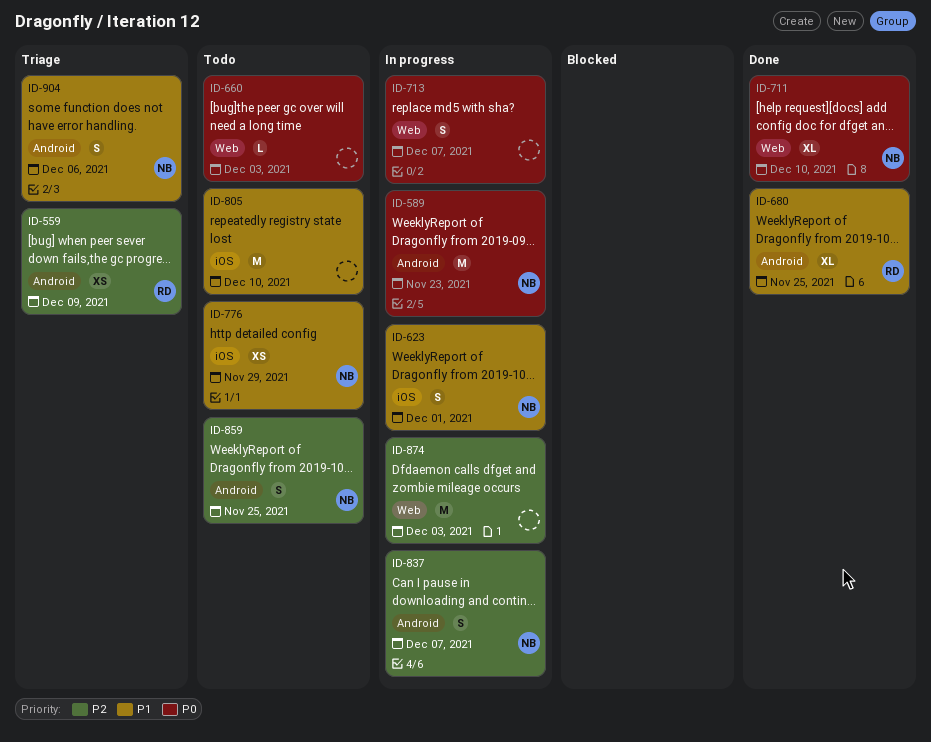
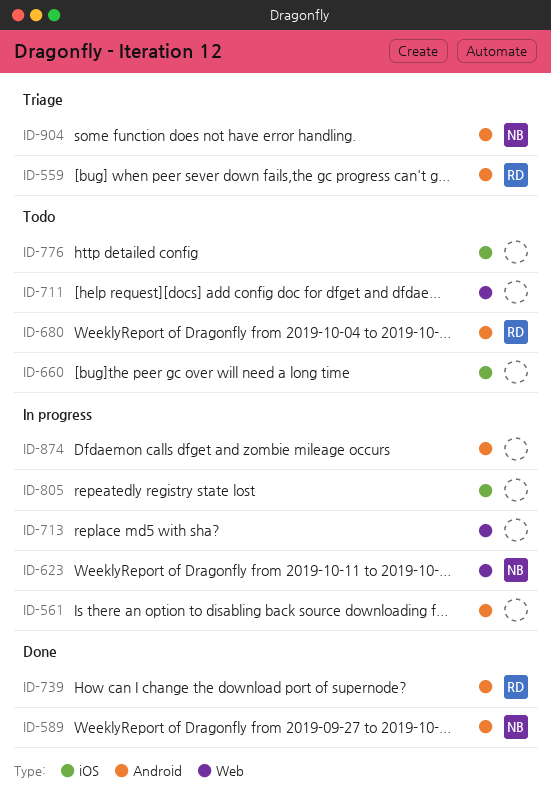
ID-561: none -> present
ID-589, status: In progress -> Done
ID-623, label: iOS -> Web
ID-660, label: Web -> iOS
ID-680, status: Done -> Todo
ID-711, status: Done -> Todo
ID-711, owner: NB -> none
ID-739: none -> present
ID-776, owner: NB -> none
ID-805, status: Todo -> In progress
ID-837: present -> none
ID-859: present -> none
ID-874, label: Web -> Android

